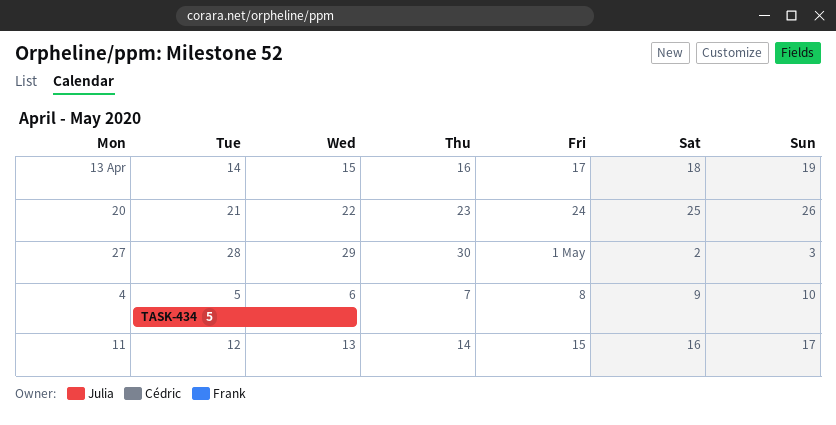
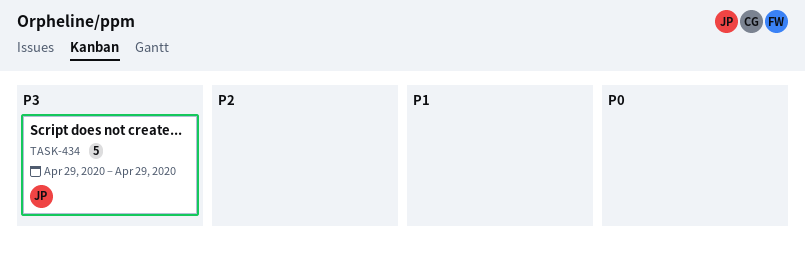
TASK-434, start: May 5 -> Apr 29
TASK-434, due: May 6 -> Apr 29

